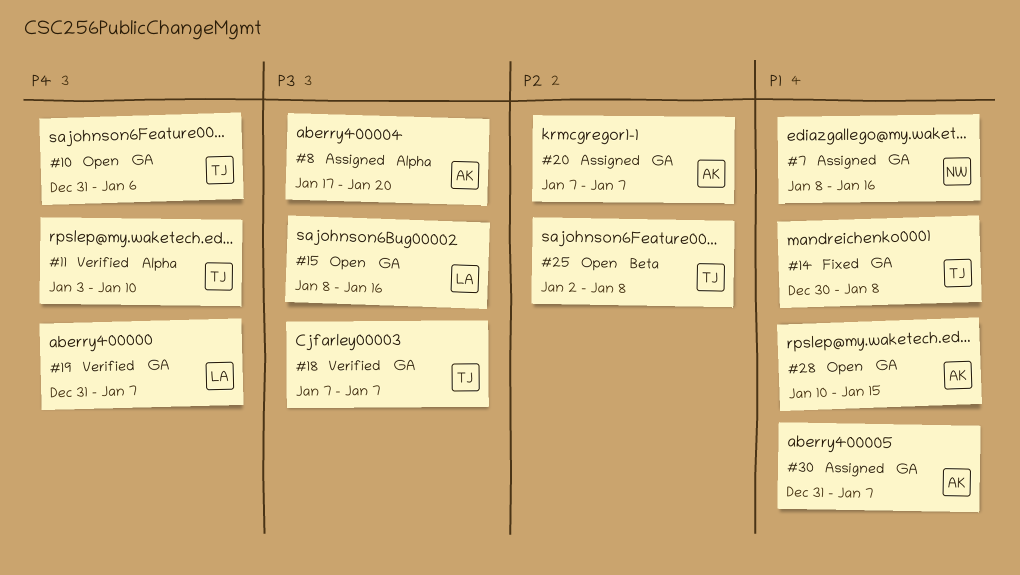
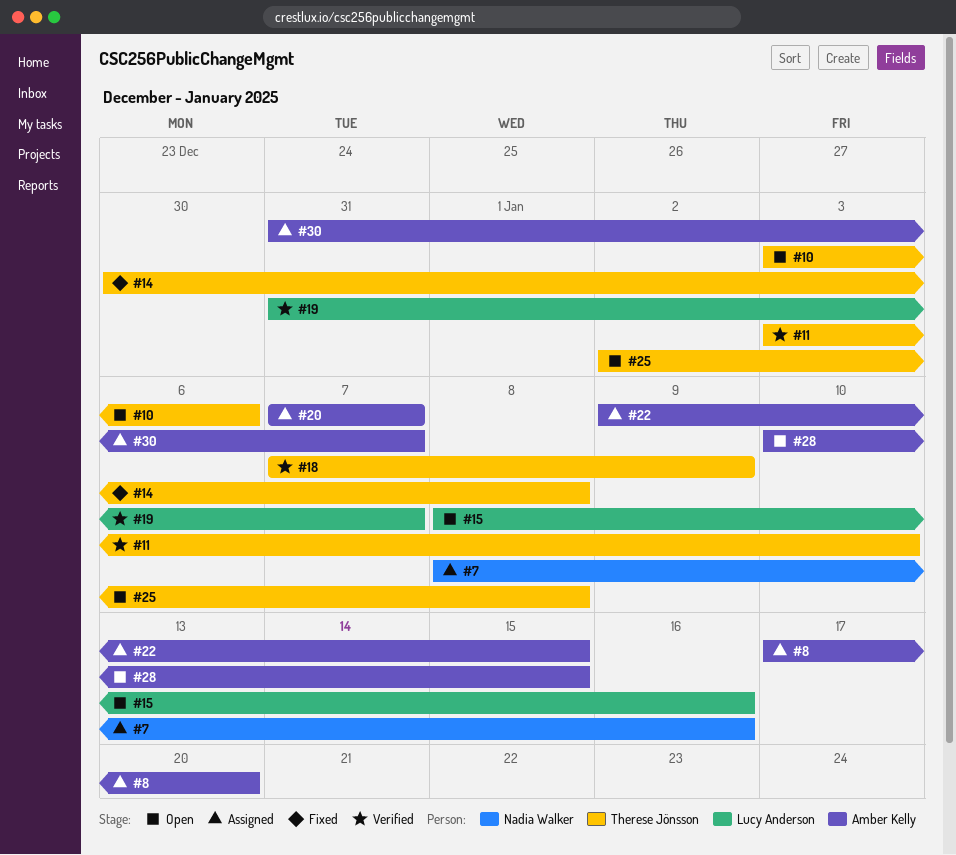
#10, start: Dec 31 -> Jan 3
#18, due: Jan 7 -> Jan 9
#22: none -> present

